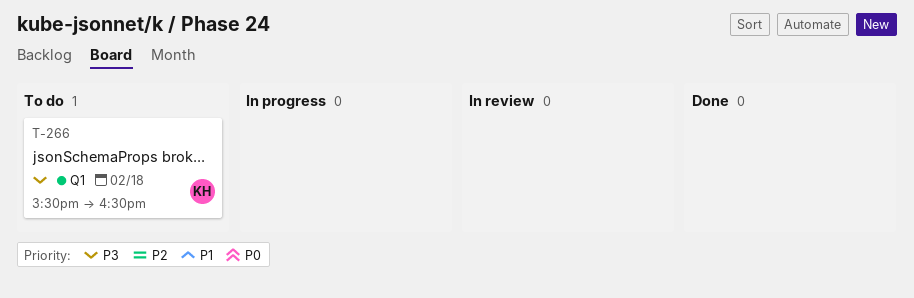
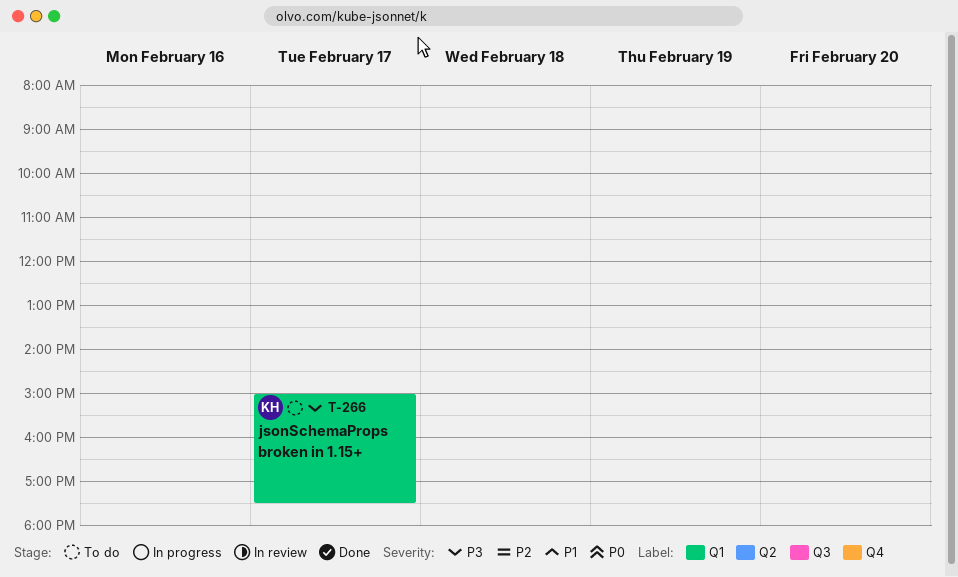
T-266, day: Feb 18 -> Feb 17
T-266, begins: 15:30 -> 15:00
T-266, ends: 16:30 -> 17:30

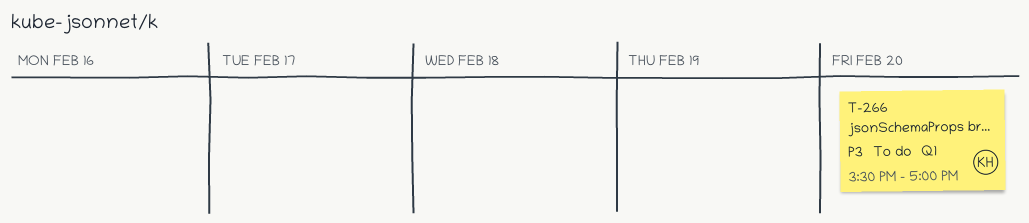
T-266, day: Feb 17 -> Feb 20
T-266, begins: 15:00 -> 15:30
T-266, ends: 17:30 -> 17:00

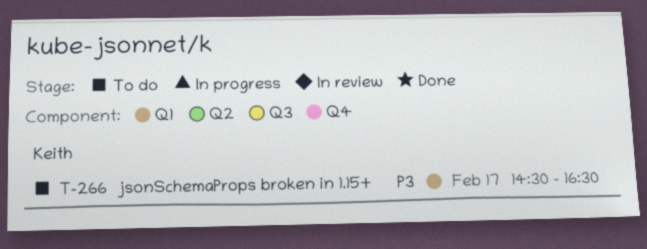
T-266, day: Feb 20 -> Feb 17
T-266, begins: 15:30 -> 14:30
T-266, ends: 17:00 -> 16:30

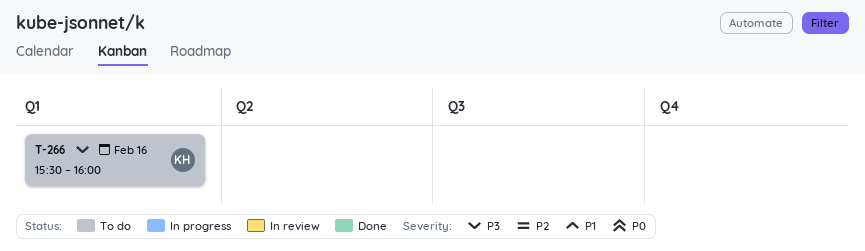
T-266, day: Feb 17 -> Feb 16
T-266, begins: 14:30 -> 15:30
T-266, ends: 16:30 -> 16:00

